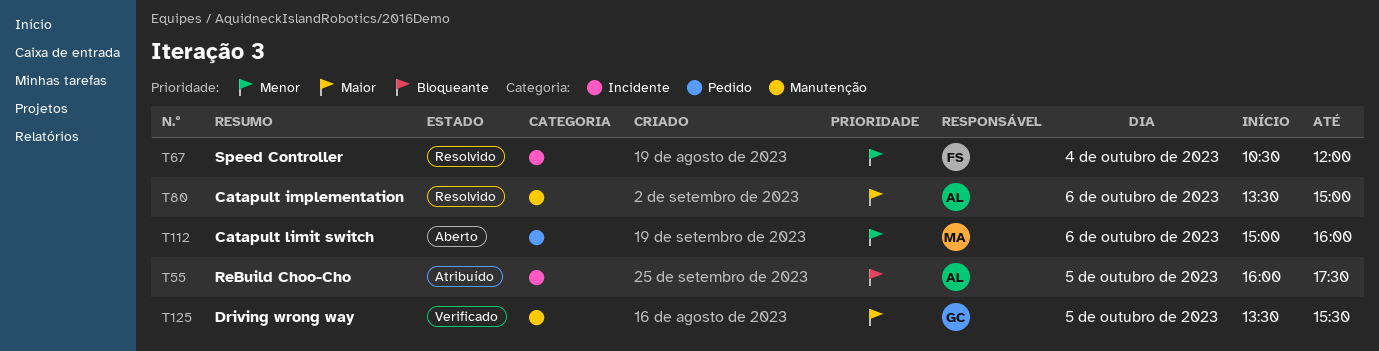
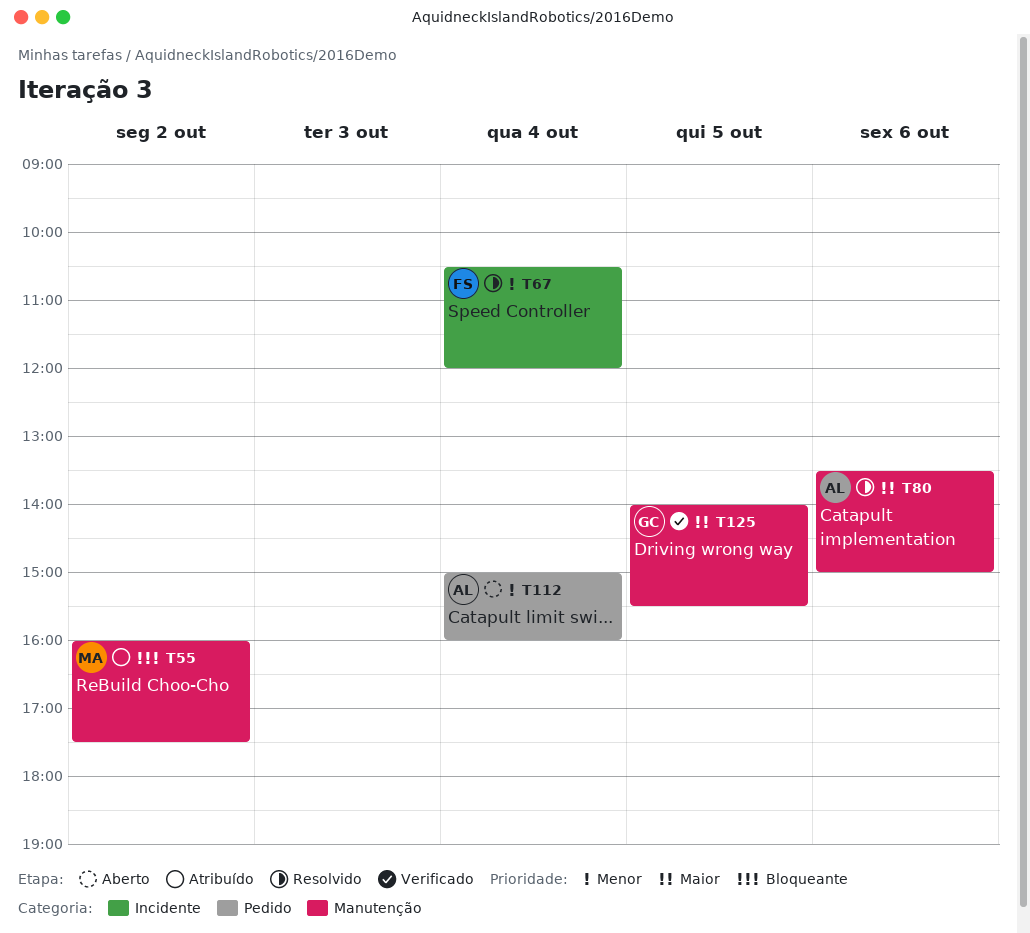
T55, owner: AL -> MA
T55, label: Incidente -> Manutenção
T55, day: Oct 5 -> Oct 2
T112, owner: MA -> AL
T112, day: Oct 6 -> Oct 4
T125, begins: 13:30 -> 14:00

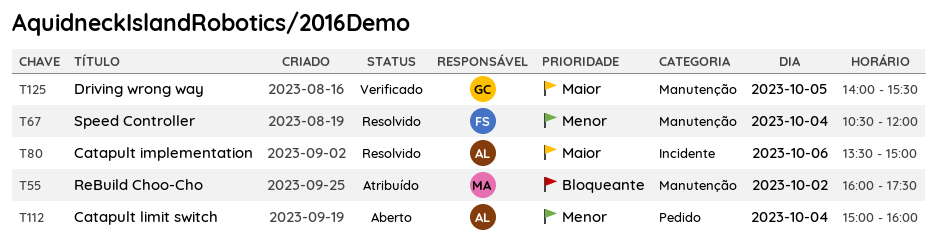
T67, label: Incidente -> Manutenção
T80, label: Manutenção -> Incidente

